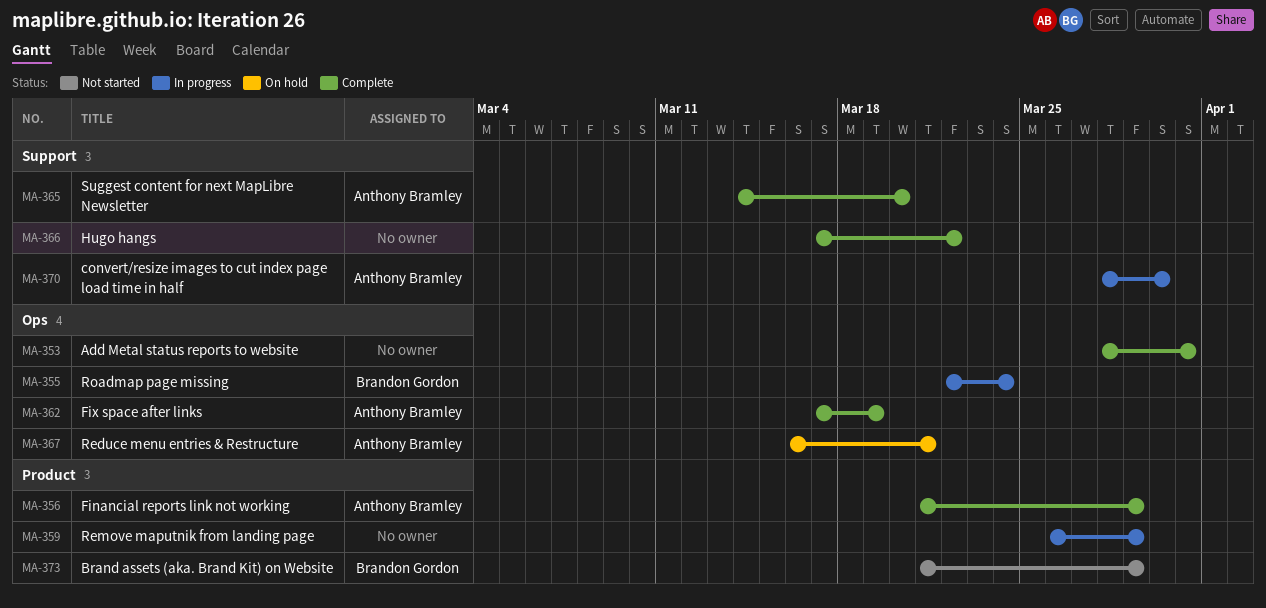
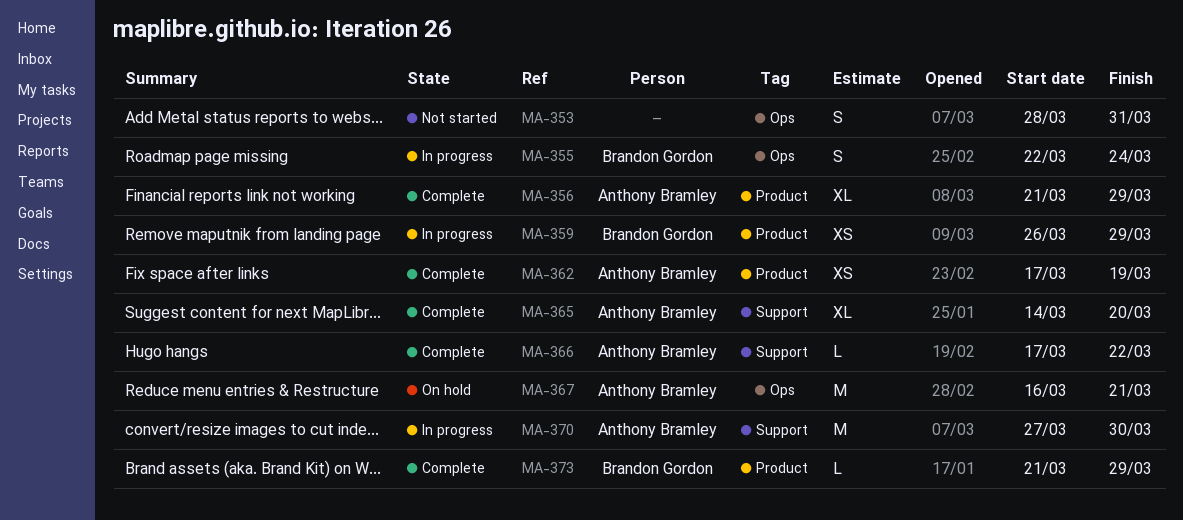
MA-353, status: Complete -> Not started
MA-359, owner: none -> Brandon Gordon
MA-362, label: Ops -> Product
MA-366, owner: none -> Anthony Bramley
MA-370, start: Mar 28 -> Mar 27
MA-373, status: Not started -> Complete

